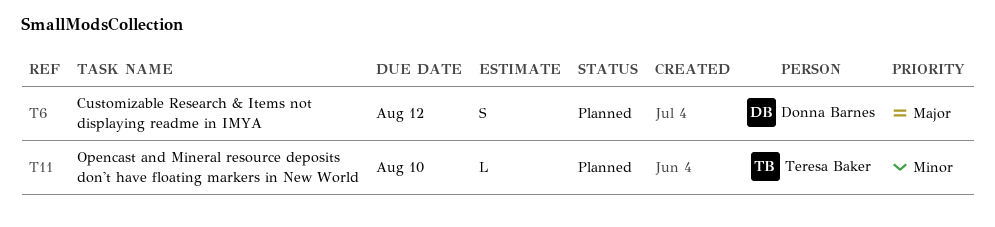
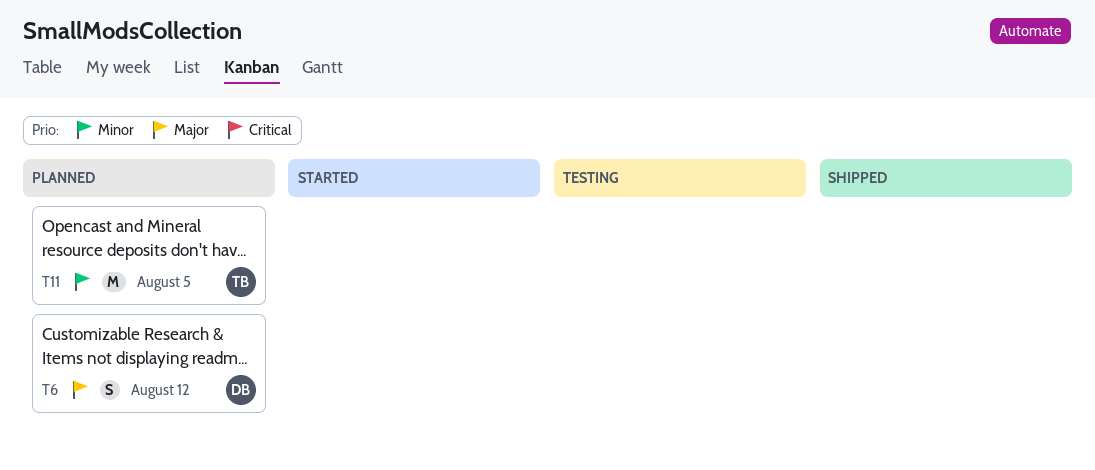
T11, estimate: L -> M
T11, due: Aug 10 -> Aug 5

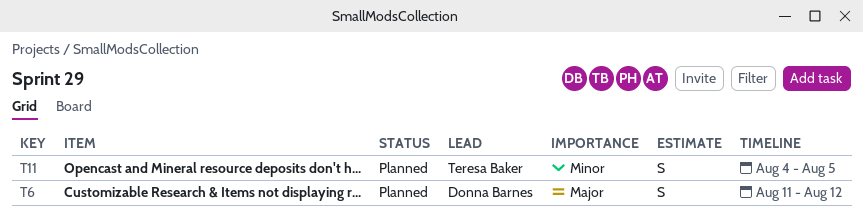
T11, estimate: M -> S

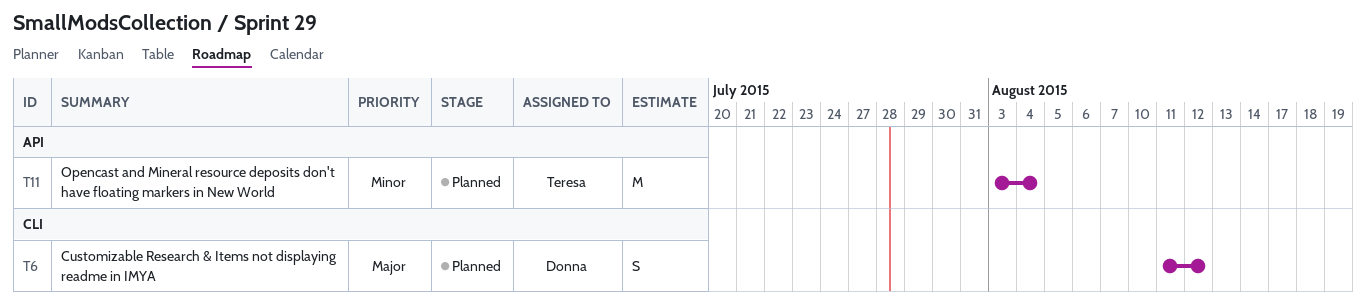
T11, estimate: S -> M
T11, start: Aug 4 -> Aug 3
T11, due: Aug 5 -> Aug 4

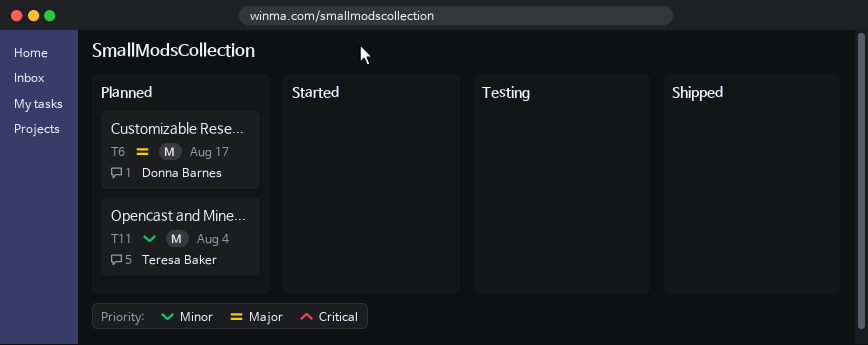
T6, estimate: S -> M
T6, due: Aug 12 -> Aug 17

